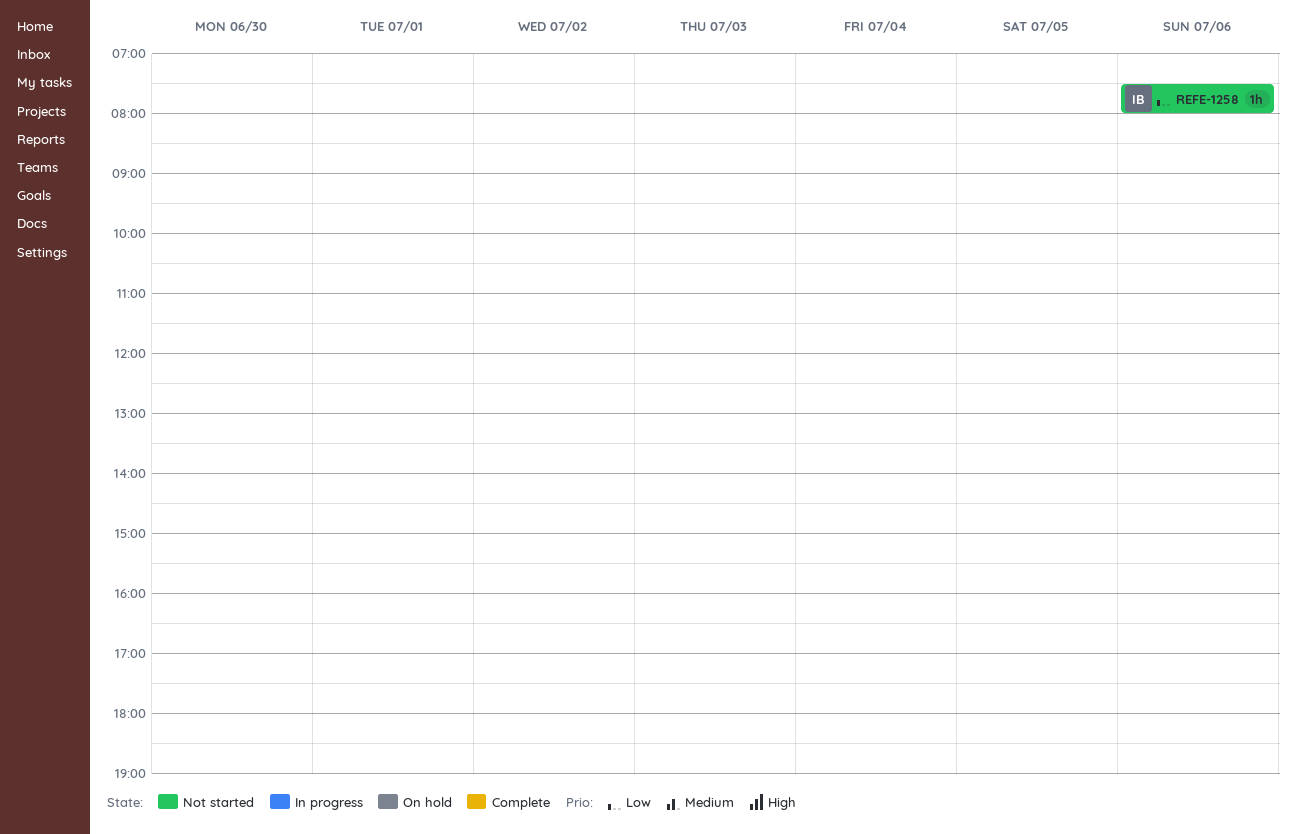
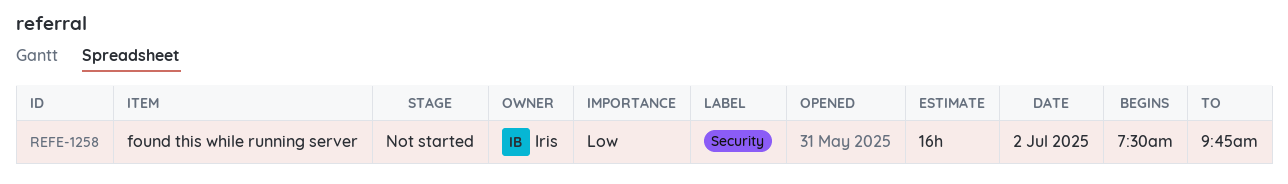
REFE-1258, estimate: 1h -> 16h
REFE-1258, day: Jul 6 -> Jul 2
REFE-1258, ends: 08:00 -> 09:45

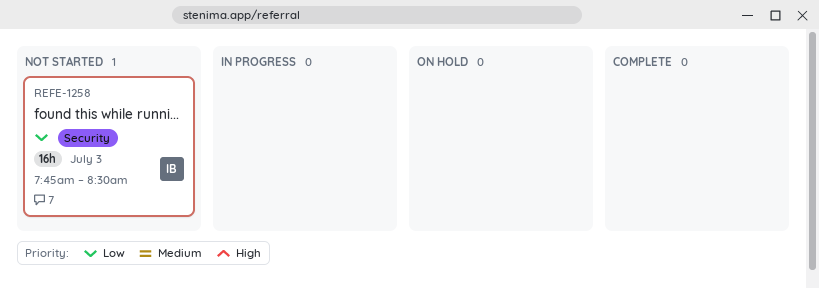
REFE-1258, day: Jul 2 -> Jul 3
REFE-1258, begins: 07:30 -> 07:45
REFE-1258, ends: 09:45 -> 08:30

